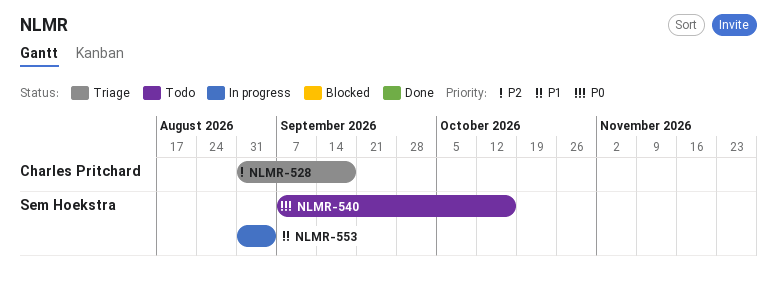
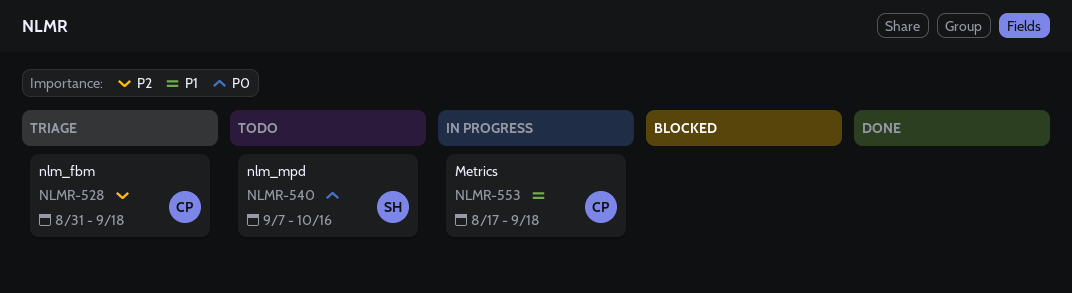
NLMR-553, owner: Sem Hoekstra -> Charles Pritchard
NLMR-553, start: Aug 31 -> Aug 17
NLMR-553, due: Sep 4 -> Sep 18

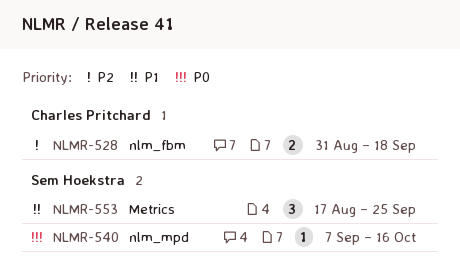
NLMR-553, owner: Charles Pritchard -> Sem Hoekstra
NLMR-553, due: Sep 18 -> Sep 25

